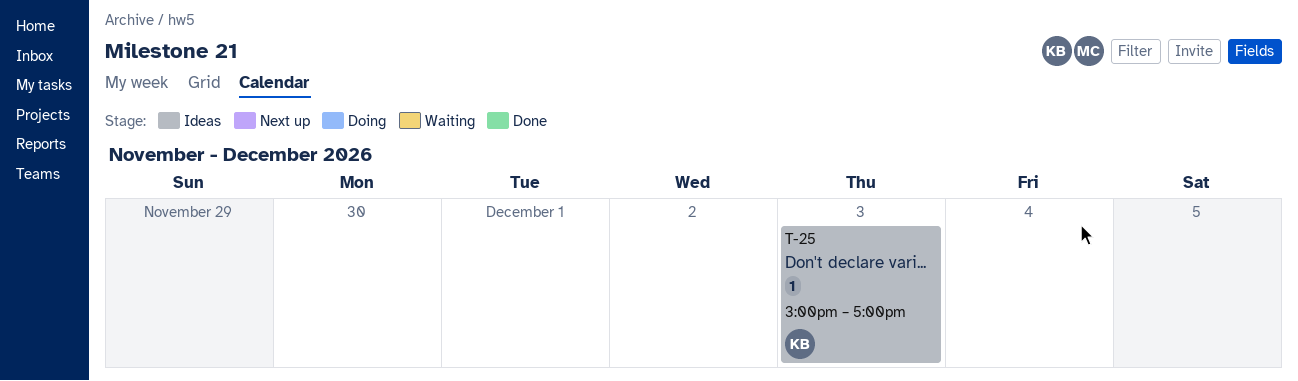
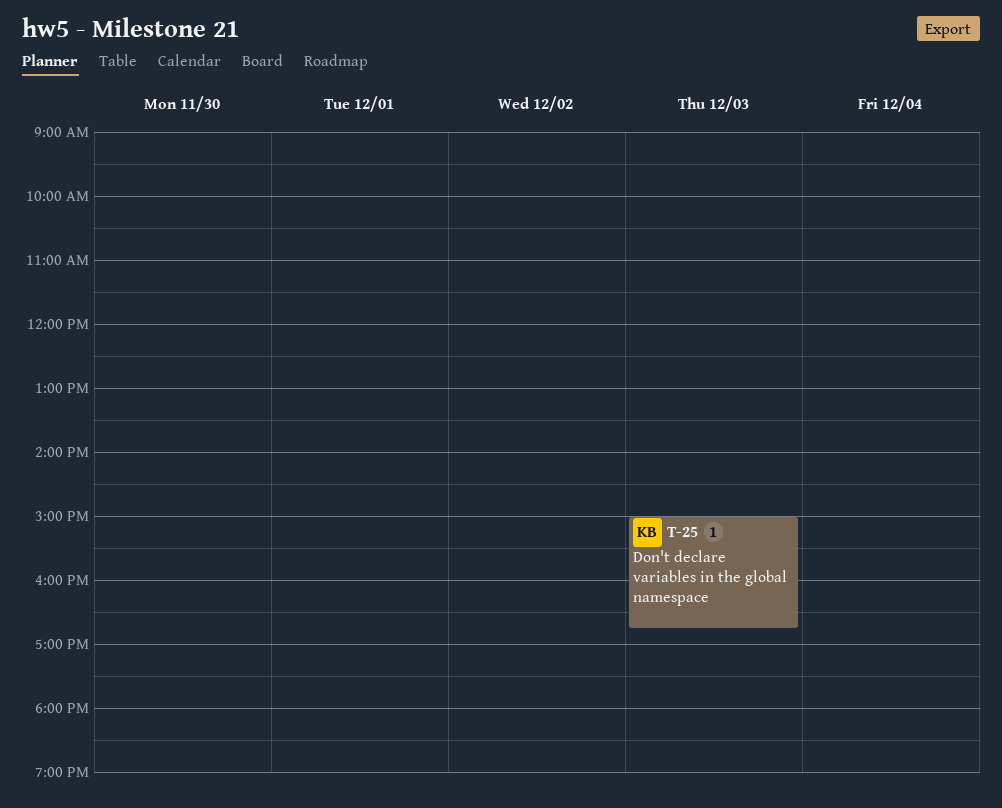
T-25, ends: 17:00 -> 16:45

